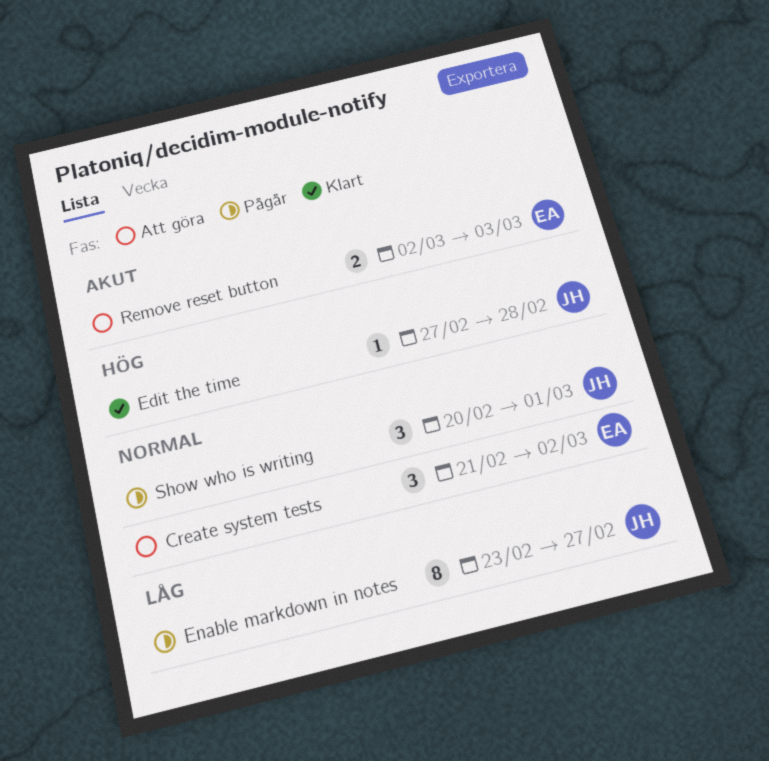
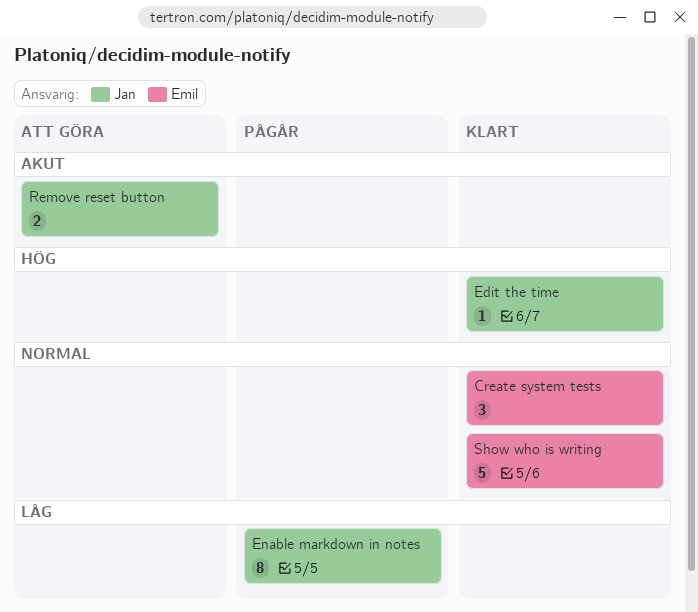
Create system tests, status: Att göra -> Klart
Remove reset button, owner: Emil -> Jan
Show who is writing, status: Pågår -> Klart
Show who is writing, owner: Jan -> Emil
Show who is writing, estimate: 3 -> 5

